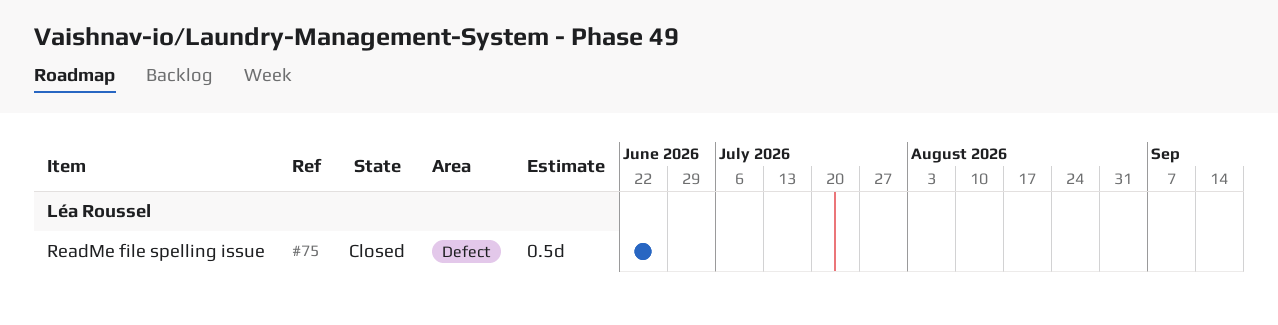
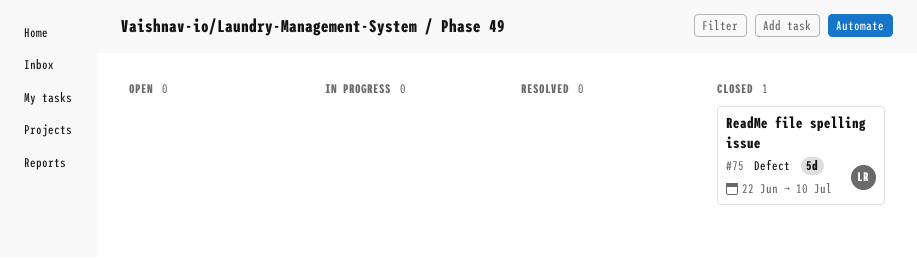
#75, estimate: 0.5d -> 5d
#75, due: Jun 26 -> Jul 10

